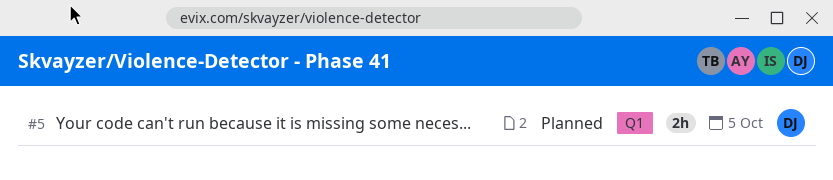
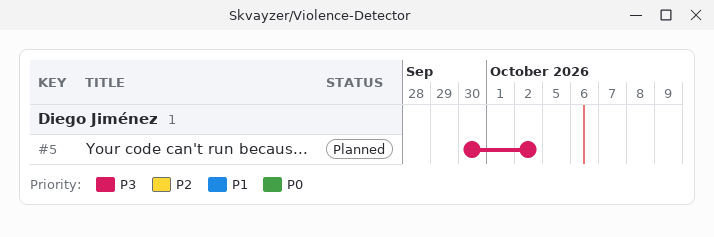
#5, due: Oct 5 -> Oct 2

